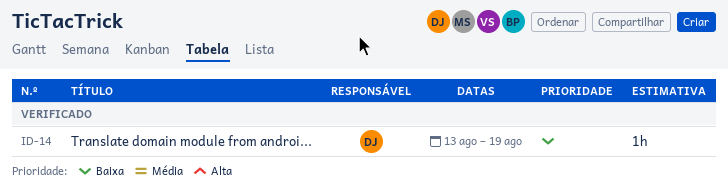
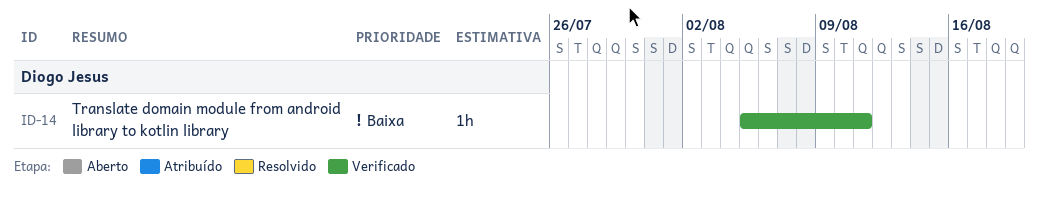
ID-14, start: Aug 13 -> Aug 5
ID-14, due: Aug 19 -> Aug 11

